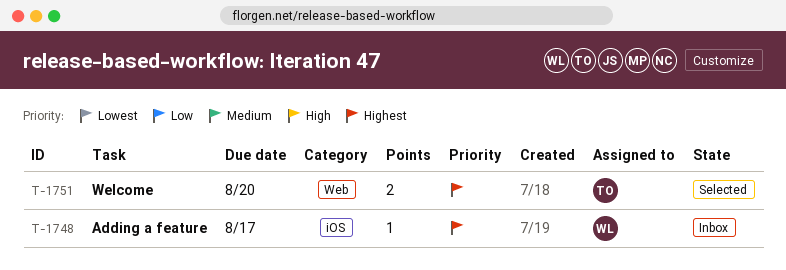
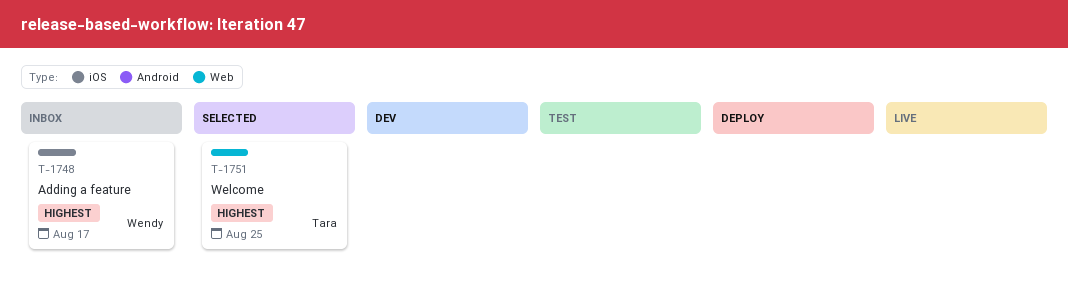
T-1751, due: Aug 20 -> Aug 25

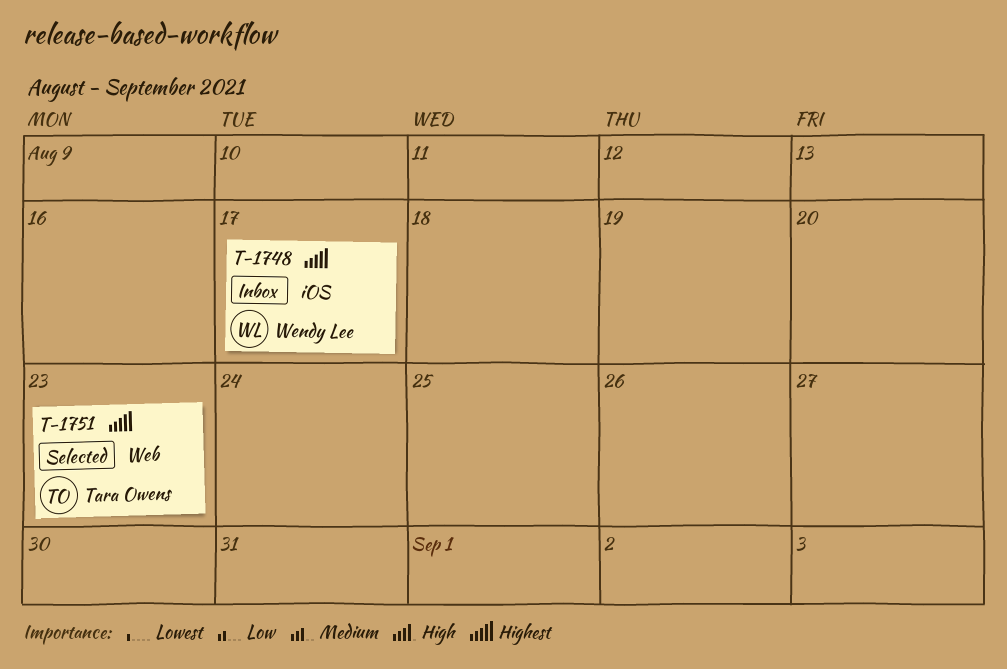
T-1751, due: Aug 25 -> Aug 23

